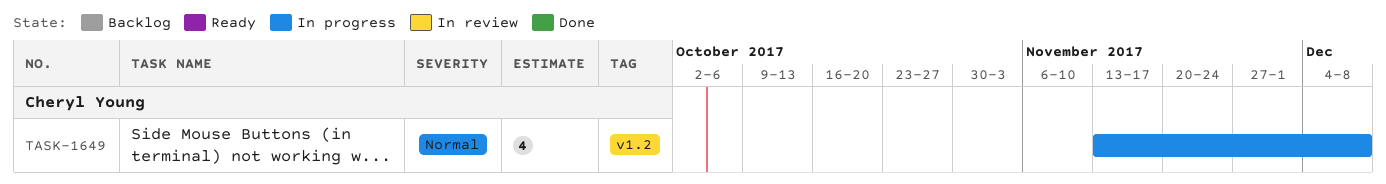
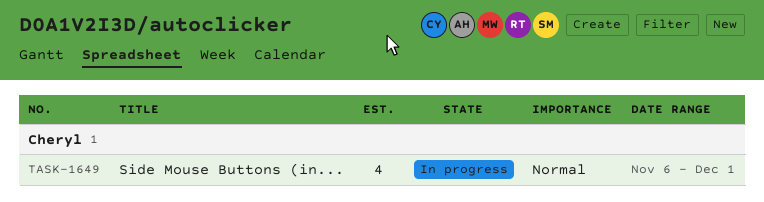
TASK-1649, start: Nov 13 -> Nov 6
TASK-1649, due: Dec 8 -> Dec 1

